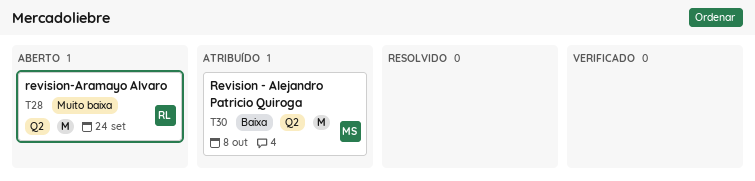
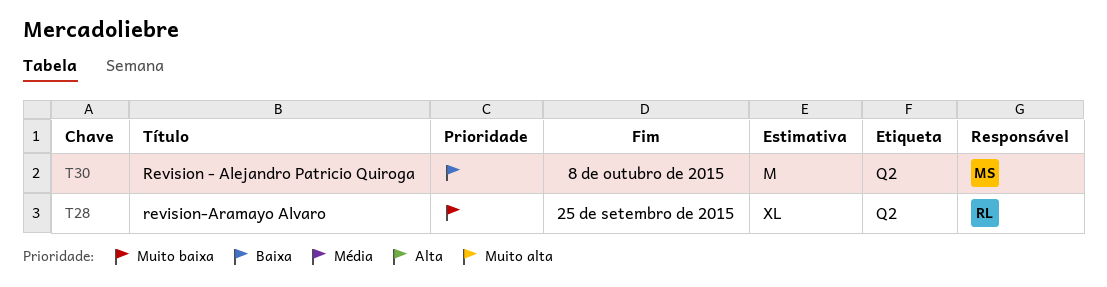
T28, estimate: M -> XL
T28, due: Sep 24 -> Sep 25

